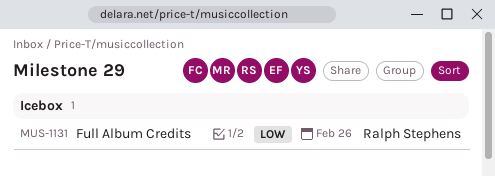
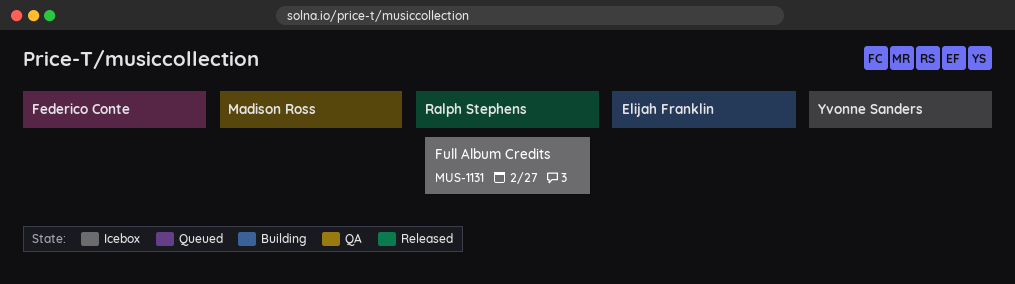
MUS-1131, due: Feb 26 -> Feb 27

